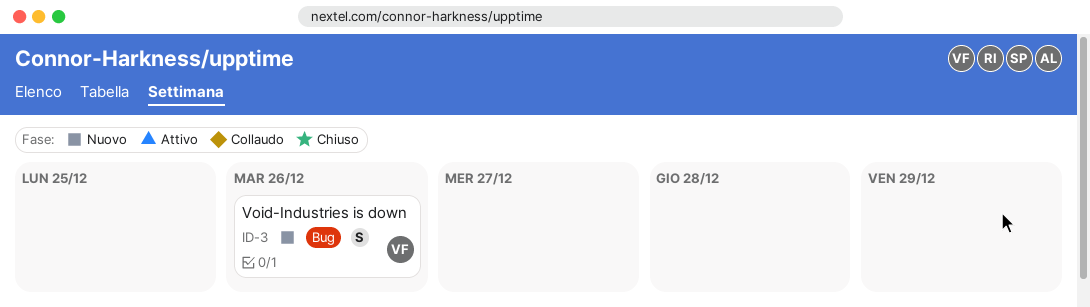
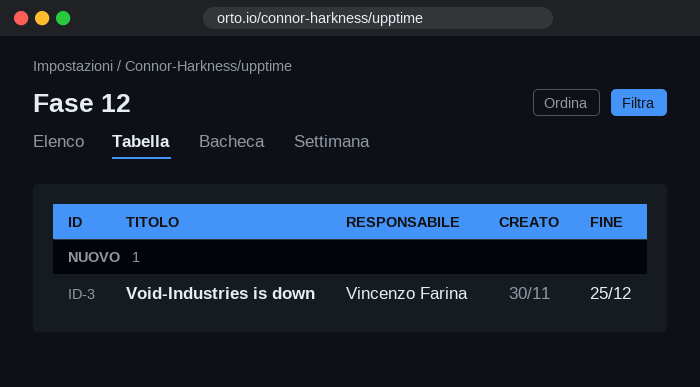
ID-3, due: Dec 26 -> Dec 25

